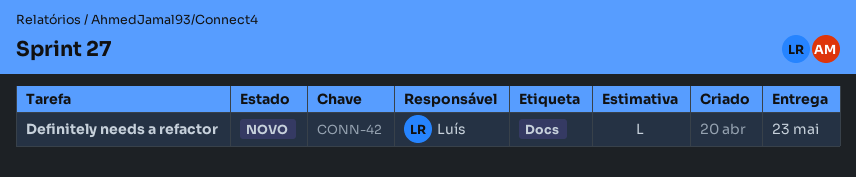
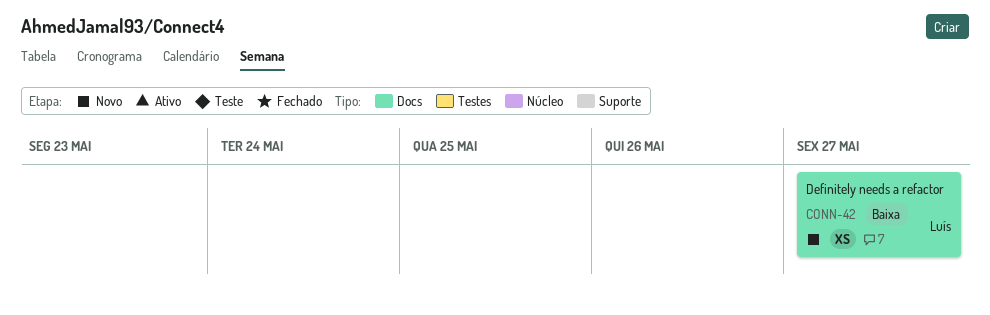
CONN-42, estimate: L -> XS
CONN-42, due: May 23 -> May 27

